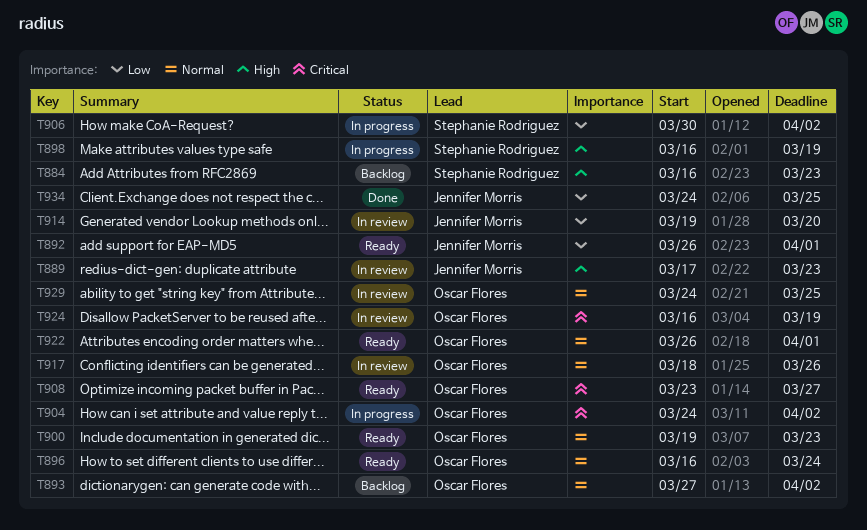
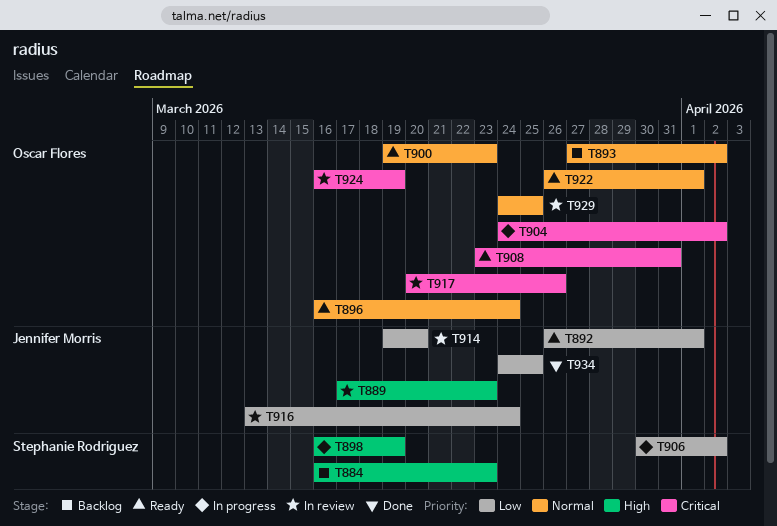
T908, due: Mar 27 -> Mar 31
T916: none -> present
T917, priority: Normal -> Critical
T917, start: Mar 18 -> Mar 20

